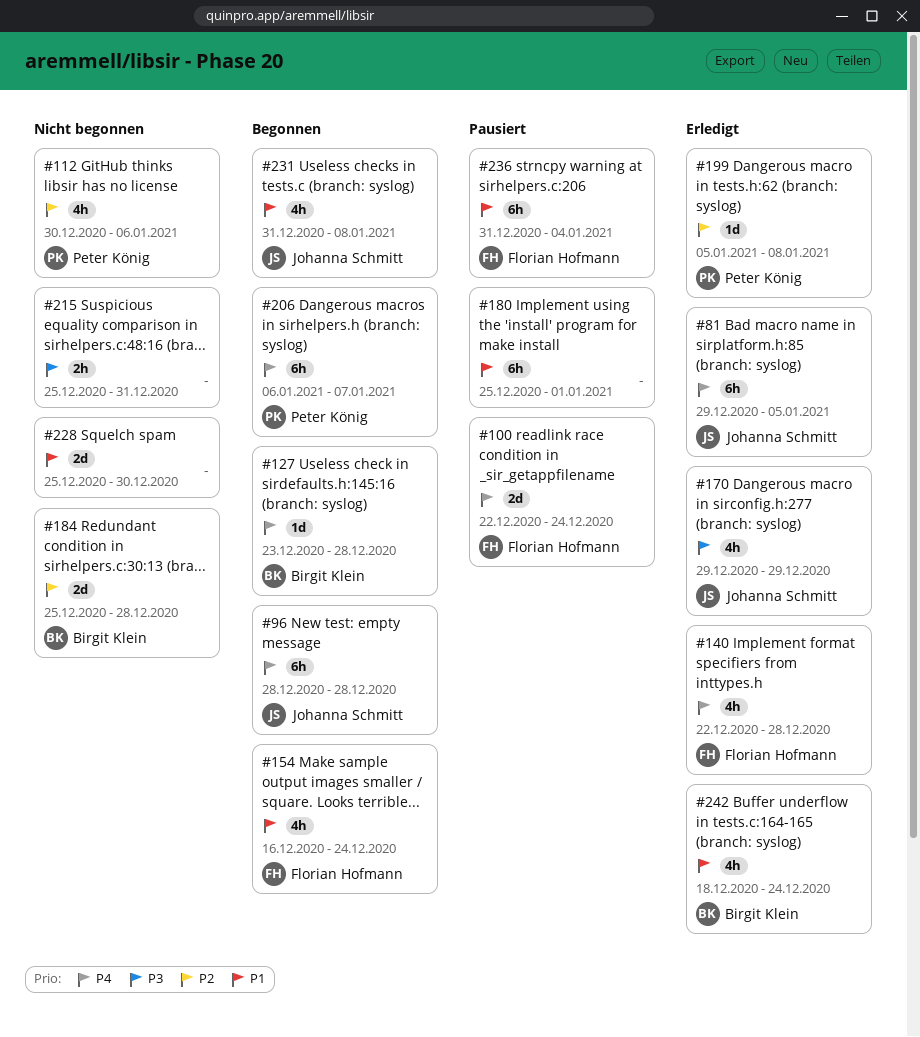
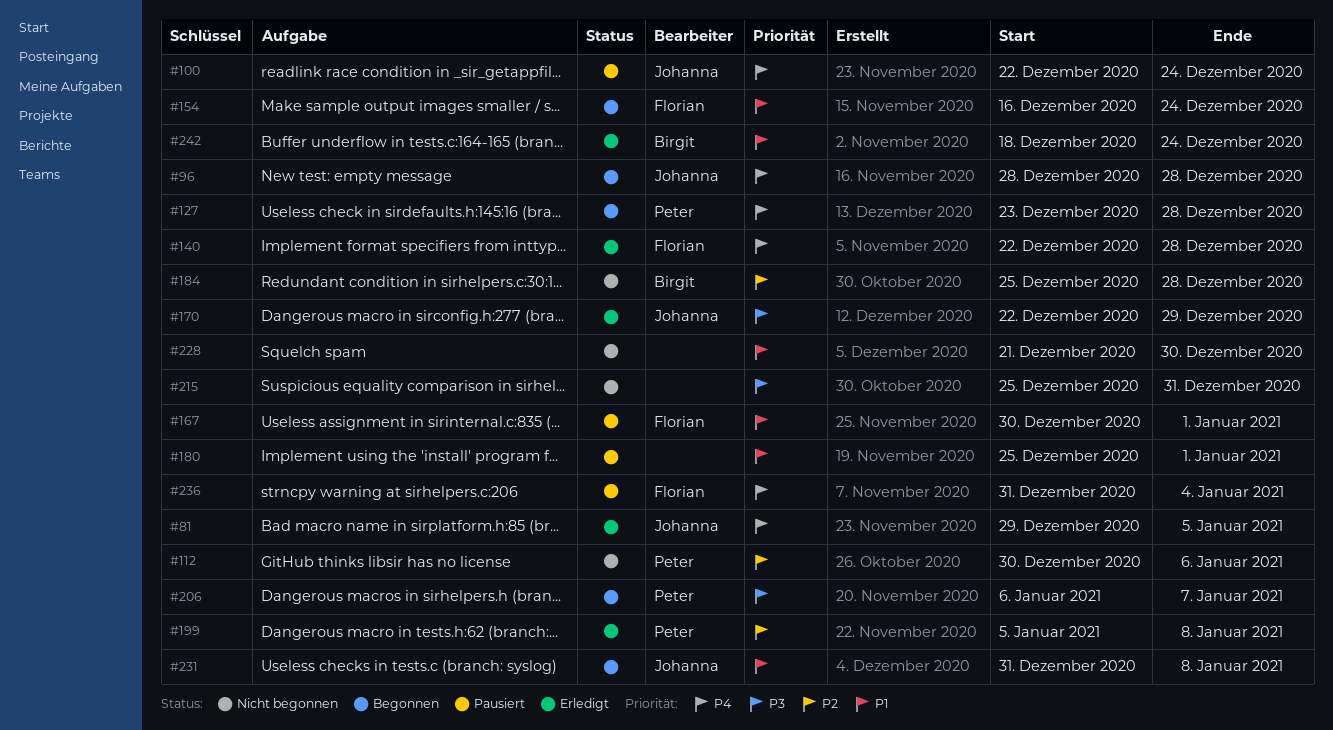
#100, owner: Florian Hofmann -> Johanna Schmitt
#127, owner: Birgit Klein -> Peter König
#167: none -> present
#170, start: Dec 29 -> Dec 22
#206, priority: P4 -> P3
#228, start: Dec 25 -> Dec 21
#236, priority: P1 -> P4

